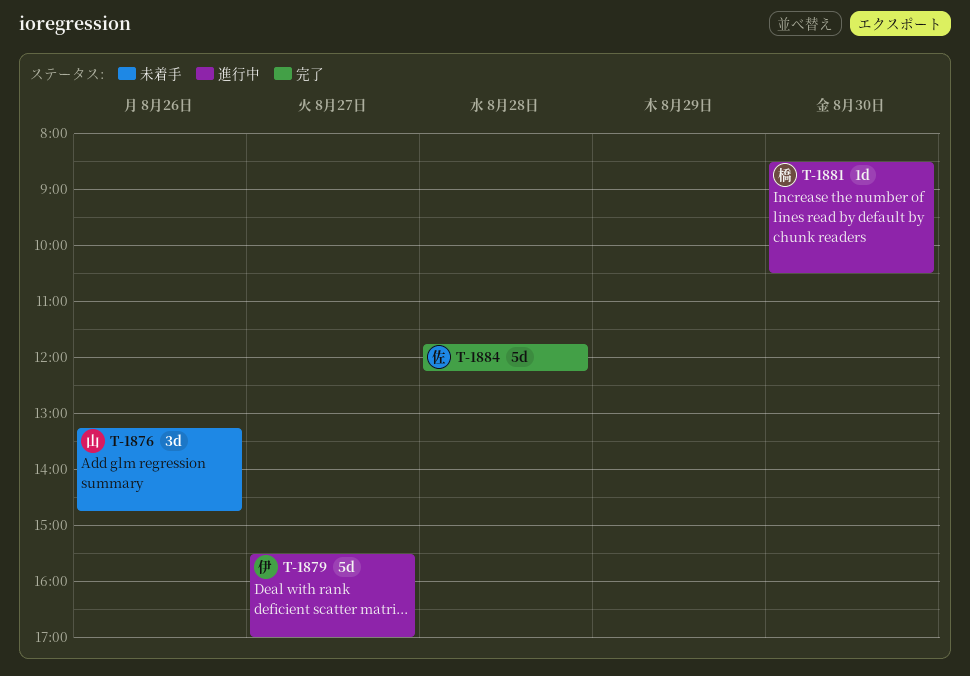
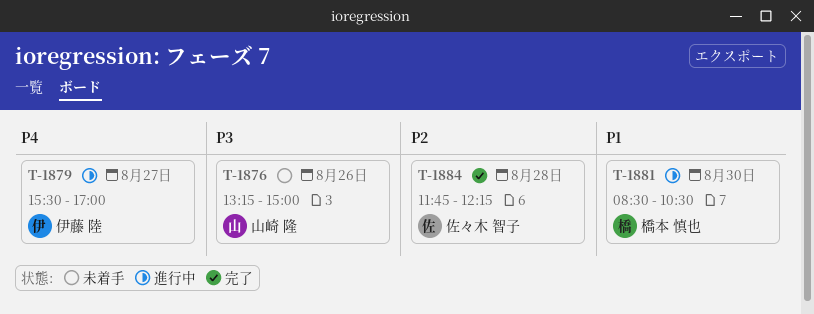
T-1876, ends: 14:45 -> 15:00

